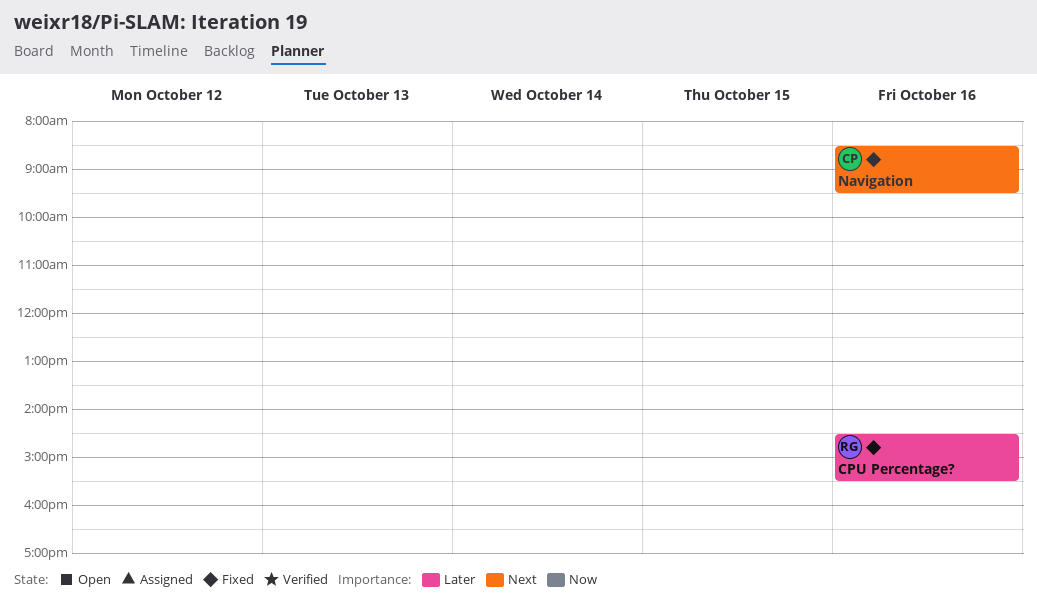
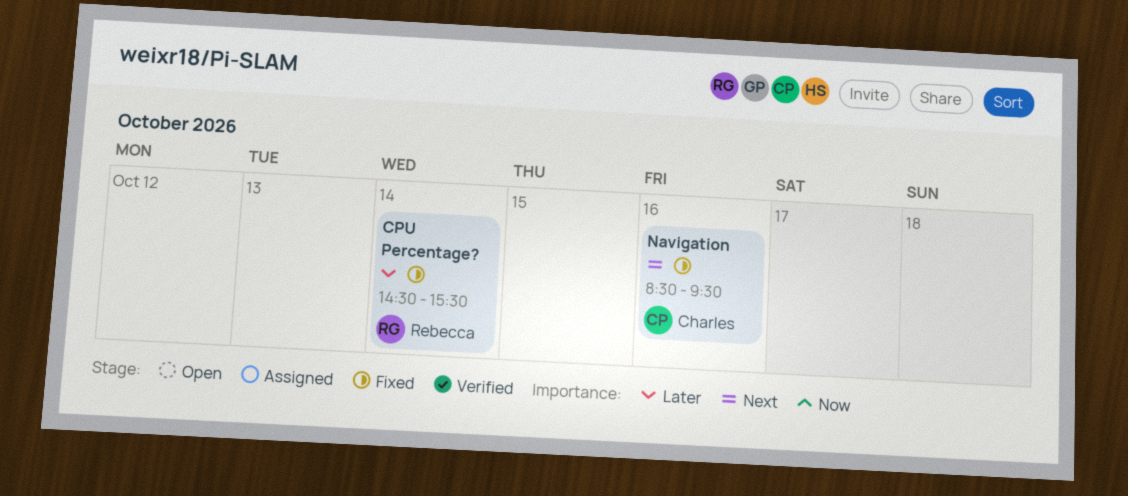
CPU Percentage?, day: Oct 16 -> Oct 14

